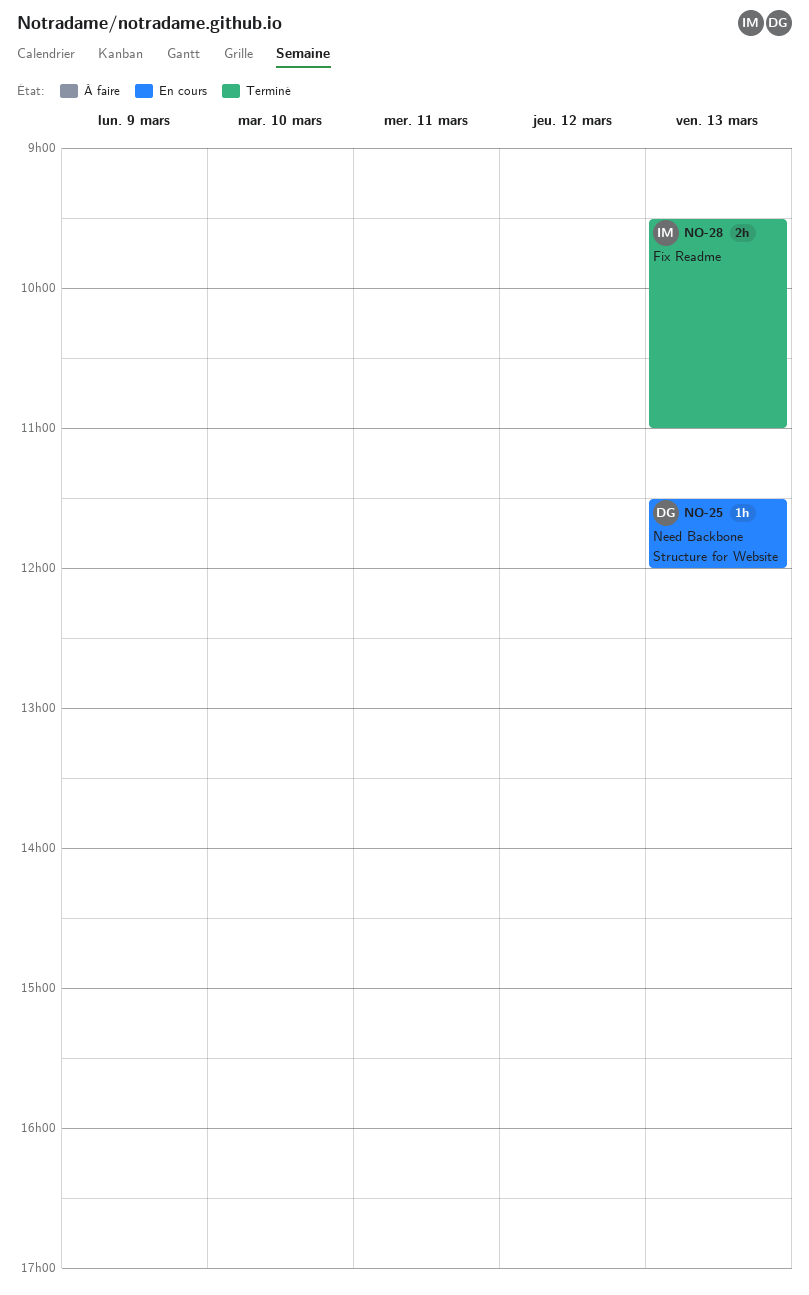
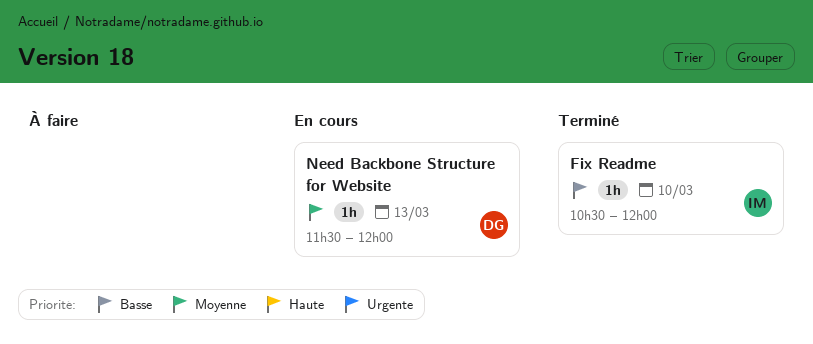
Fix Readme, estimate: 2h -> 1h
Fix Readme, day: Mar 13 -> Mar 10
Fix Readme, begins: 09:30 -> 10:30
Fix Readme, ends: 11:00 -> 12:00

